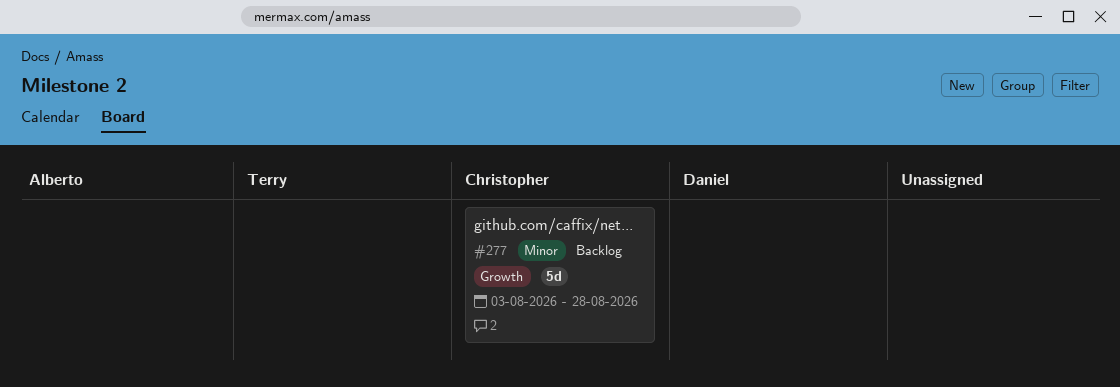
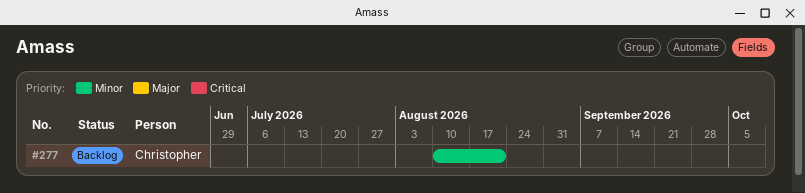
#277, start: Aug 3 -> Aug 10
#277, due: Aug 28 -> Aug 21

